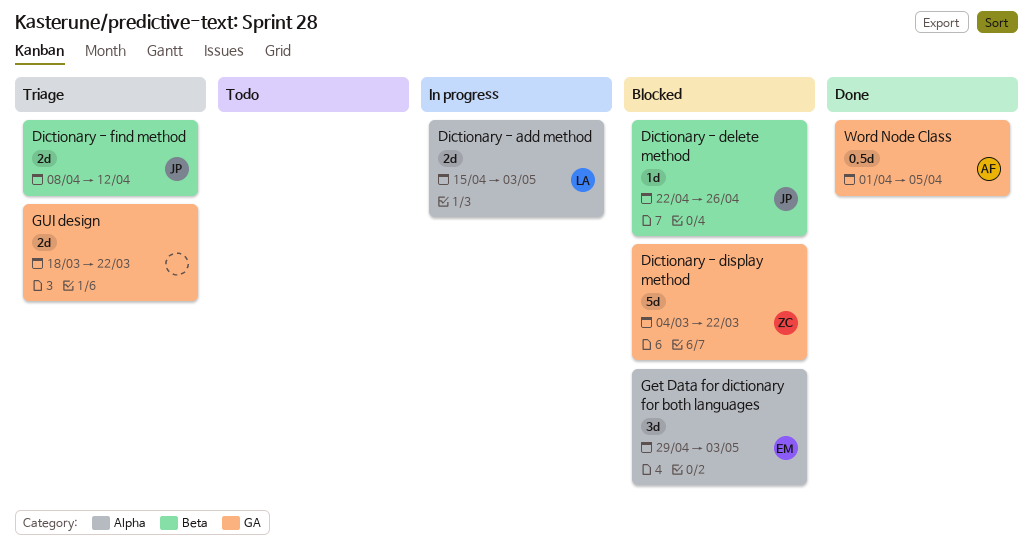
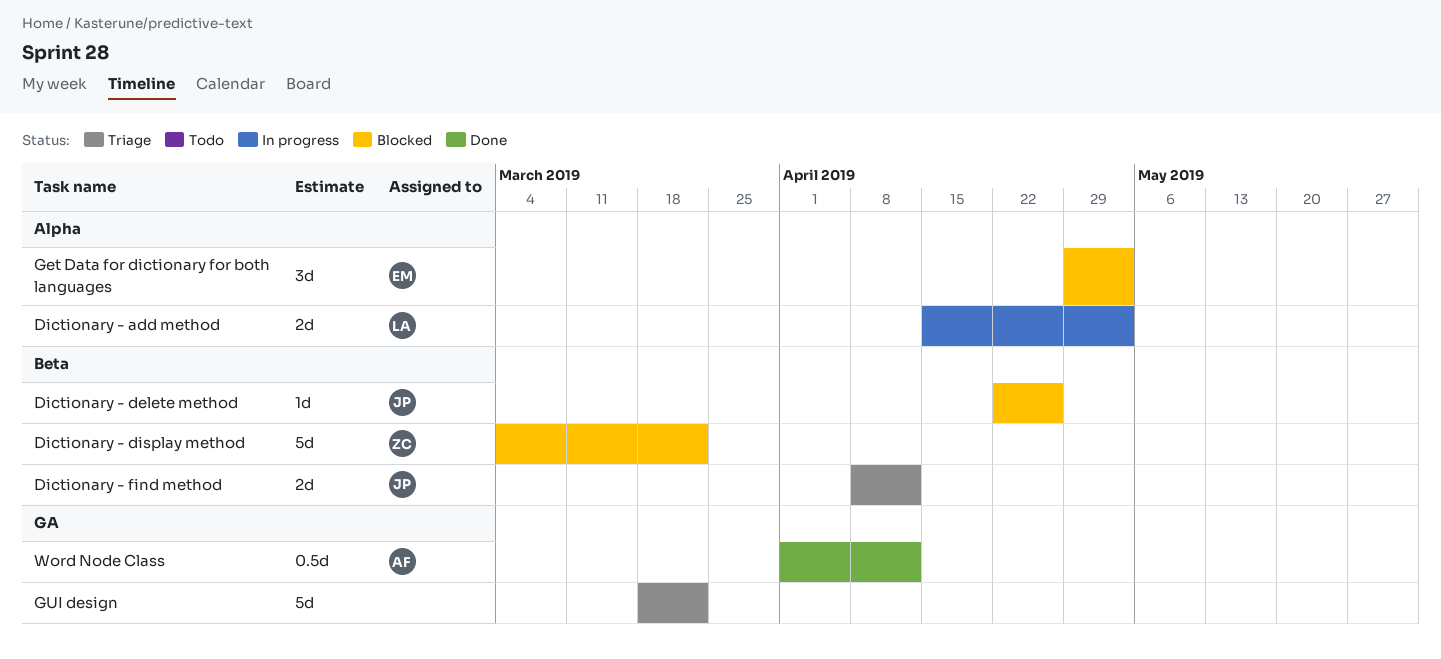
Dictionary - display method, label: GA -> Beta
GUI design, estimate: 2d -> 5d
Word Node Class, due: Apr 5 -> Apr 12

